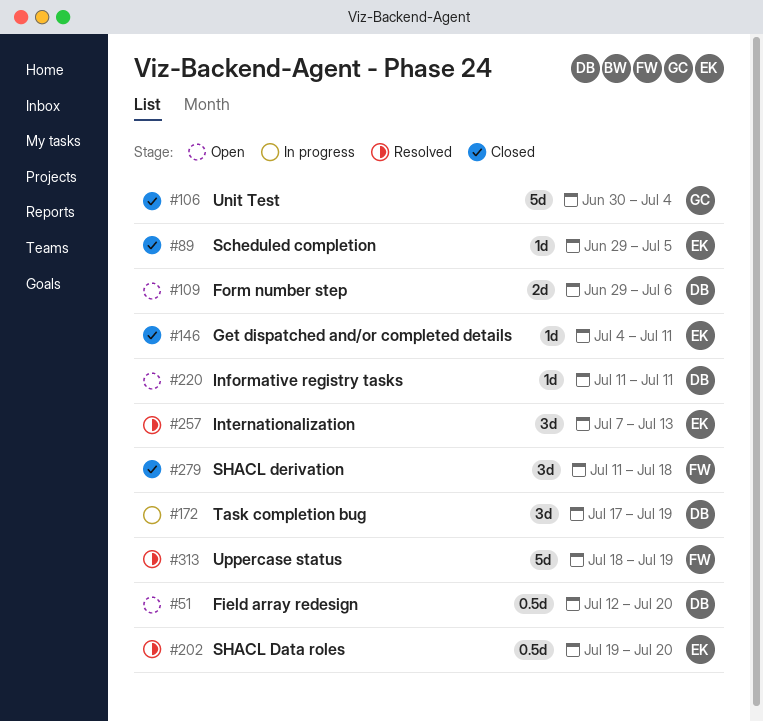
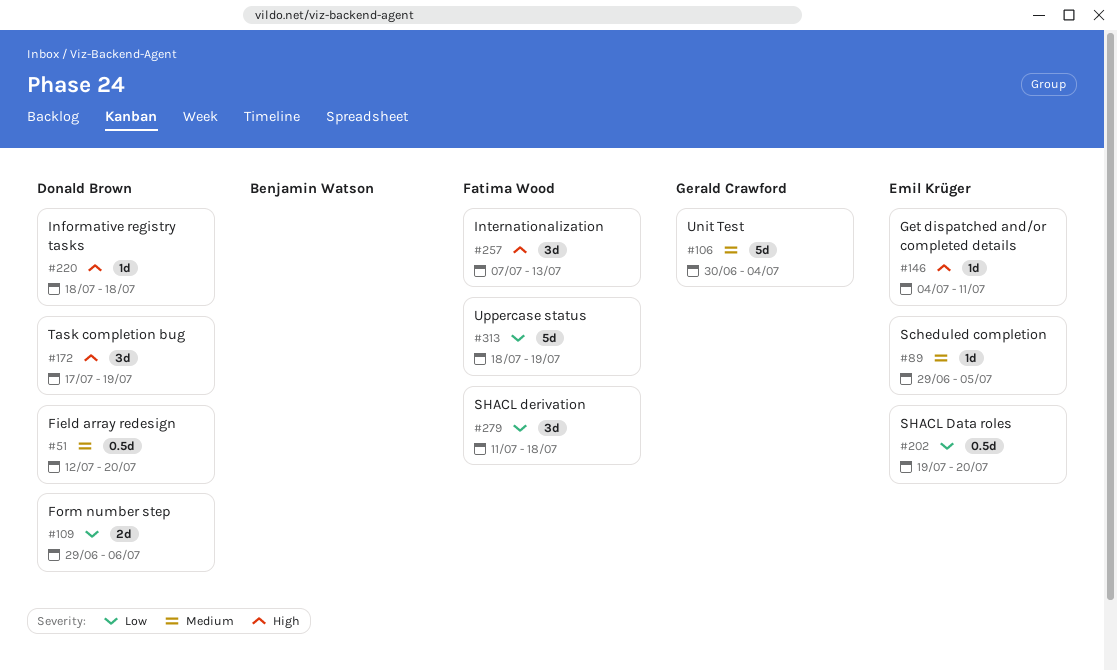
#220, start: Jul 11 -> Jul 18
#220, due: Jul 11 -> Jul 18
#257, owner: Emil Krüger -> Fatima Wood

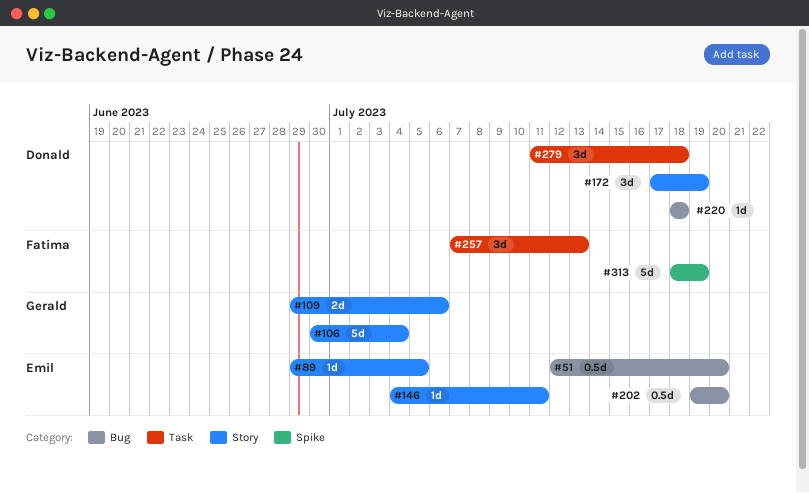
#51, owner: Donald Brown -> Emil Krüger
#109, owner: Donald Brown -> Gerald Crawford
#279, owner: Fatima Wood -> Donald Brown

